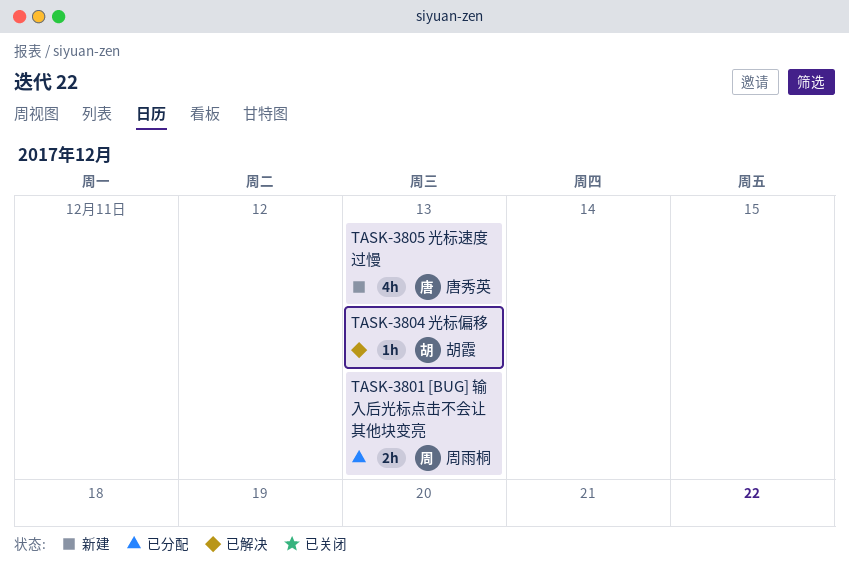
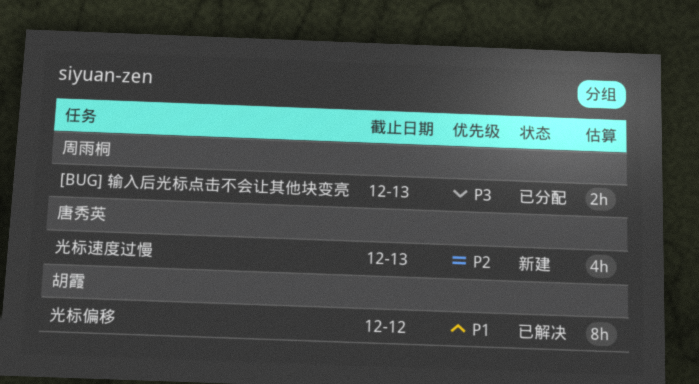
光标偏移, estimate: 1h -> 8h
光标偏移, due: Dec 13 -> Dec 12

